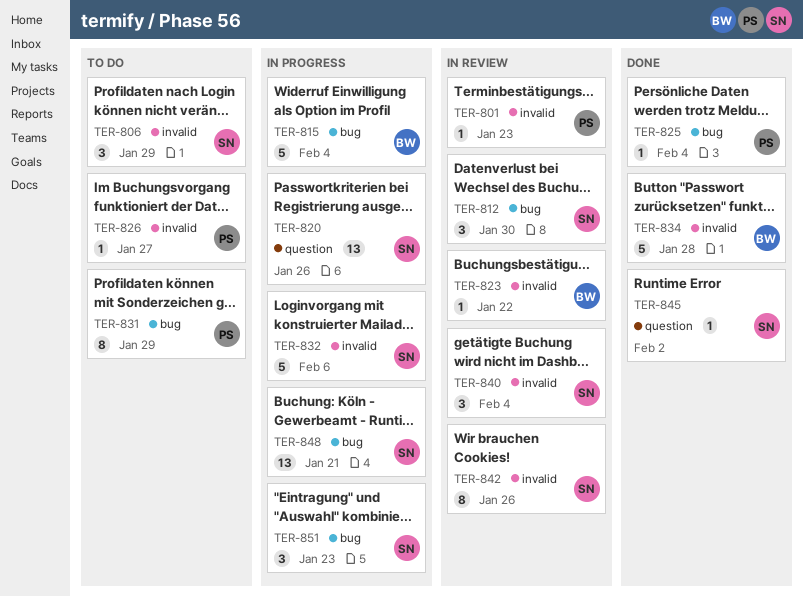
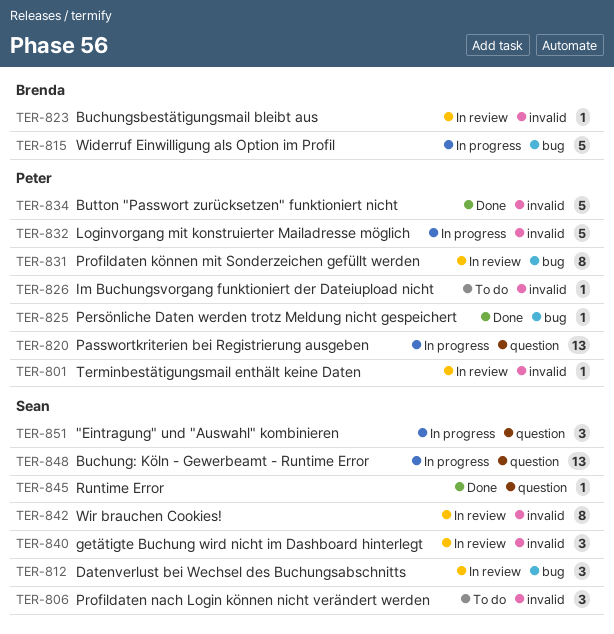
TER-820, owner: Sean -> Peter
TER-831, status: To do -> In review
TER-832, owner: Sean -> Peter
TER-834, owner: Brenda -> Peter
TER-848, label: bug -> question
TER-851, label: bug -> question

